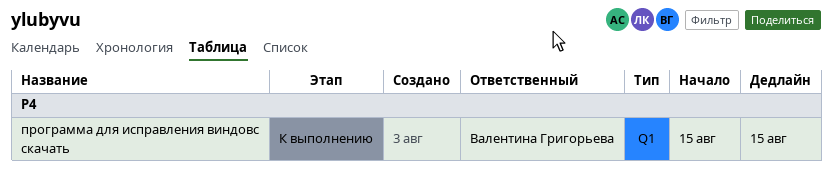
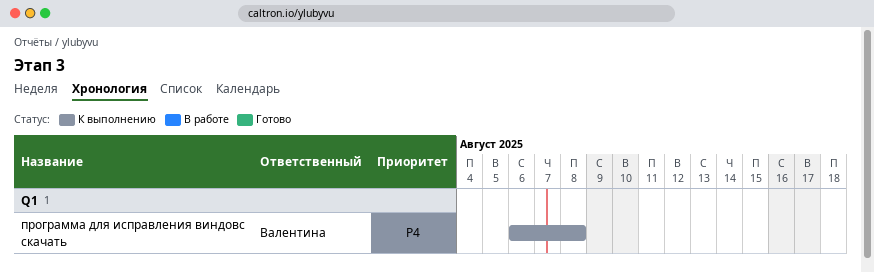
программа для исправления виндовс скачать, start: Aug 15 -> Aug 6
программа для исправления виндовс скачать, due: Aug 15 -> Aug 8

